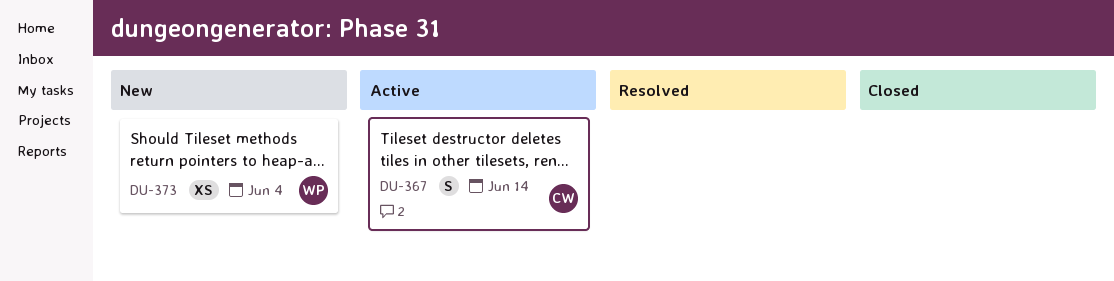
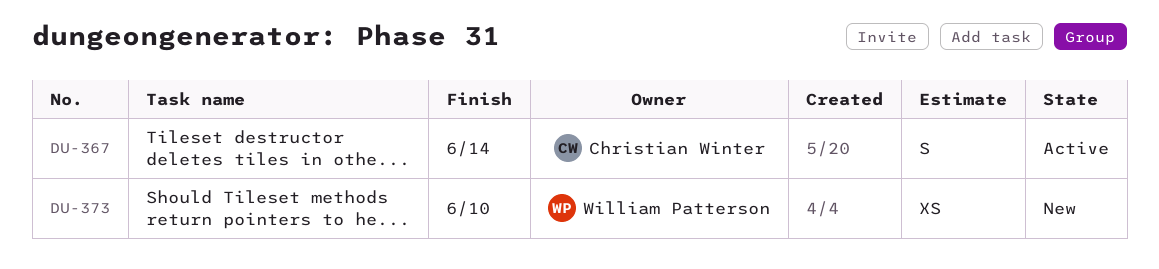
DU-373, due: Jun 4 -> Jun 10

